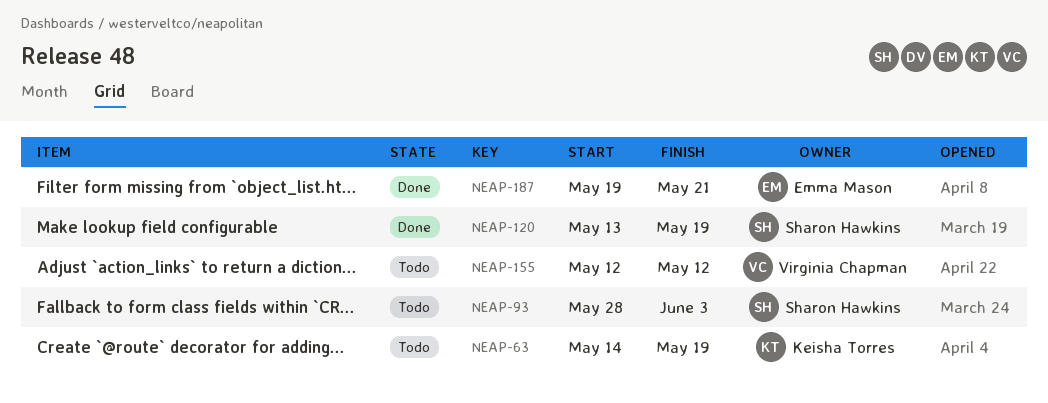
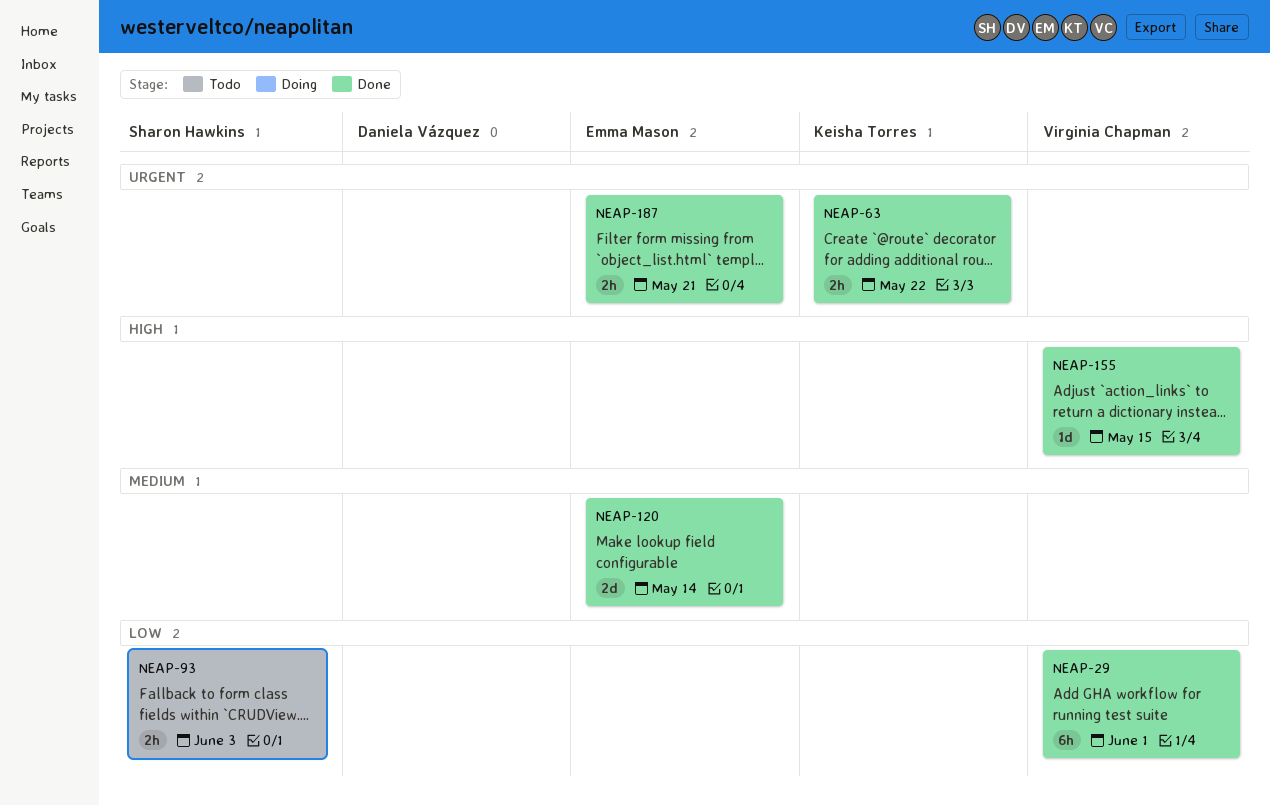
NEAP-29: none -> present
NEAP-63, status: Todo -> Done
NEAP-63, due: May 19 -> May 22
NEAP-120, owner: Sharon Hawkins -> Emma Mason
NEAP-120, due: May 19 -> May 14
NEAP-155, status: Todo -> Done
NEAP-155, due: May 12 -> May 15

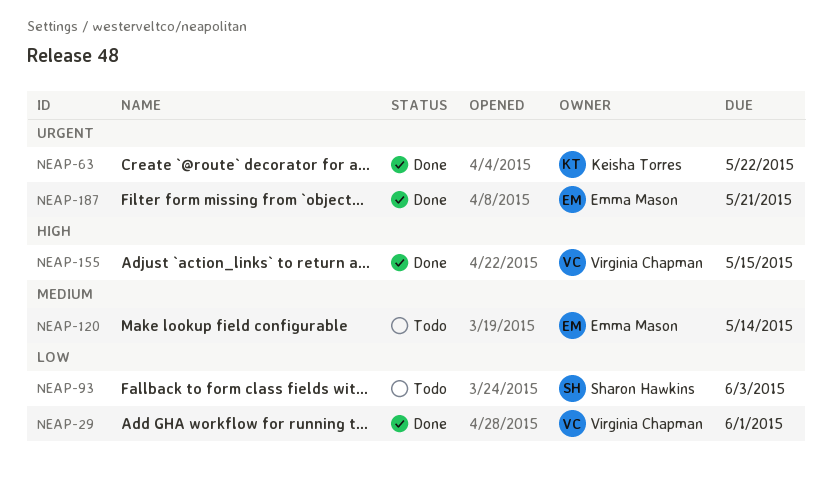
NEAP-120, status: Done -> Todo

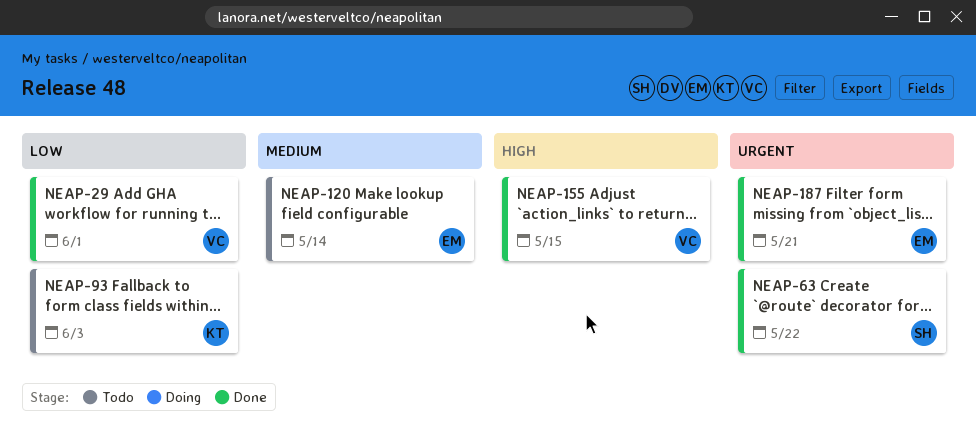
NEAP-63, owner: Keisha Torres -> Sharon Hawkins
NEAP-93, owner: Sharon Hawkins -> Keisha Torres

